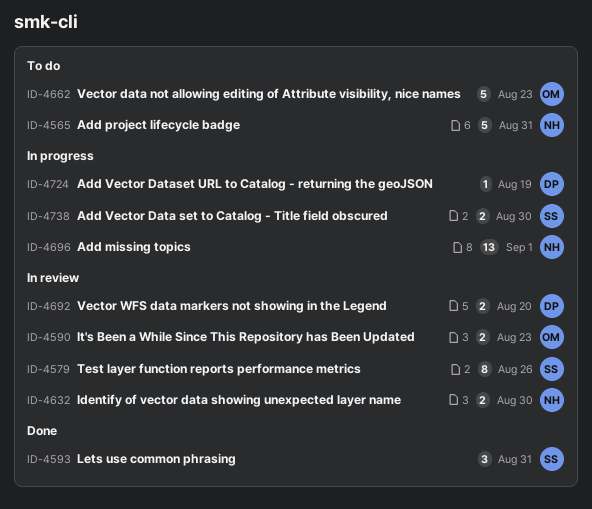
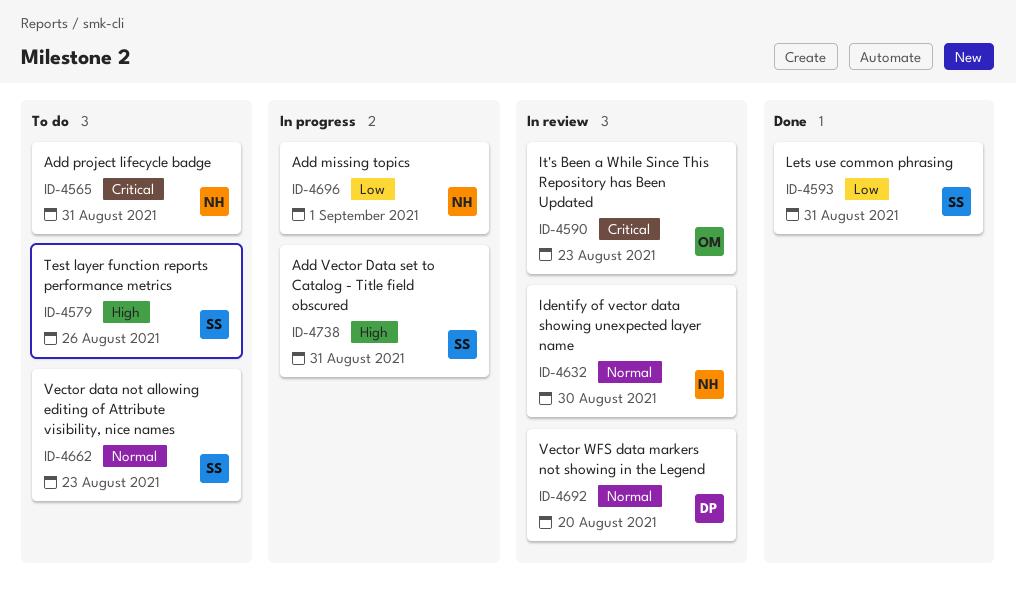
ID-4579, status: In review -> To do
ID-4662, owner: OM -> SS
ID-4724: present -> none
ID-4738, due: Aug 30 -> Aug 31

